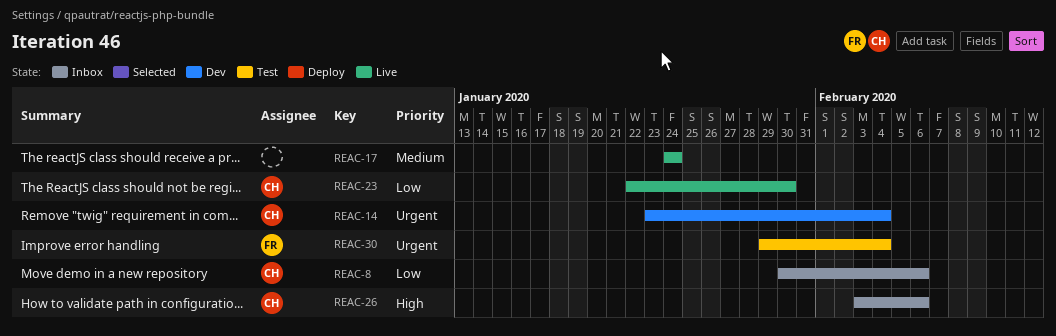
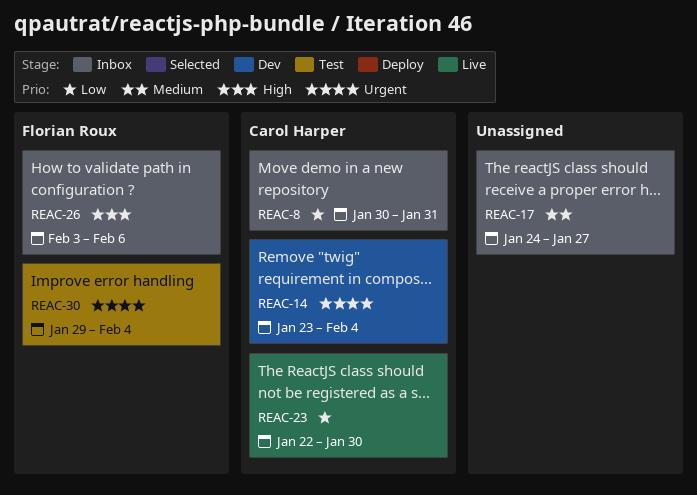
REAC-8, due: Feb 6 -> Jan 31
REAC-17, status: Live -> Inbox
REAC-17, due: Jan 24 -> Jan 27
REAC-26, owner: Carol Harper -> Florian Roux

